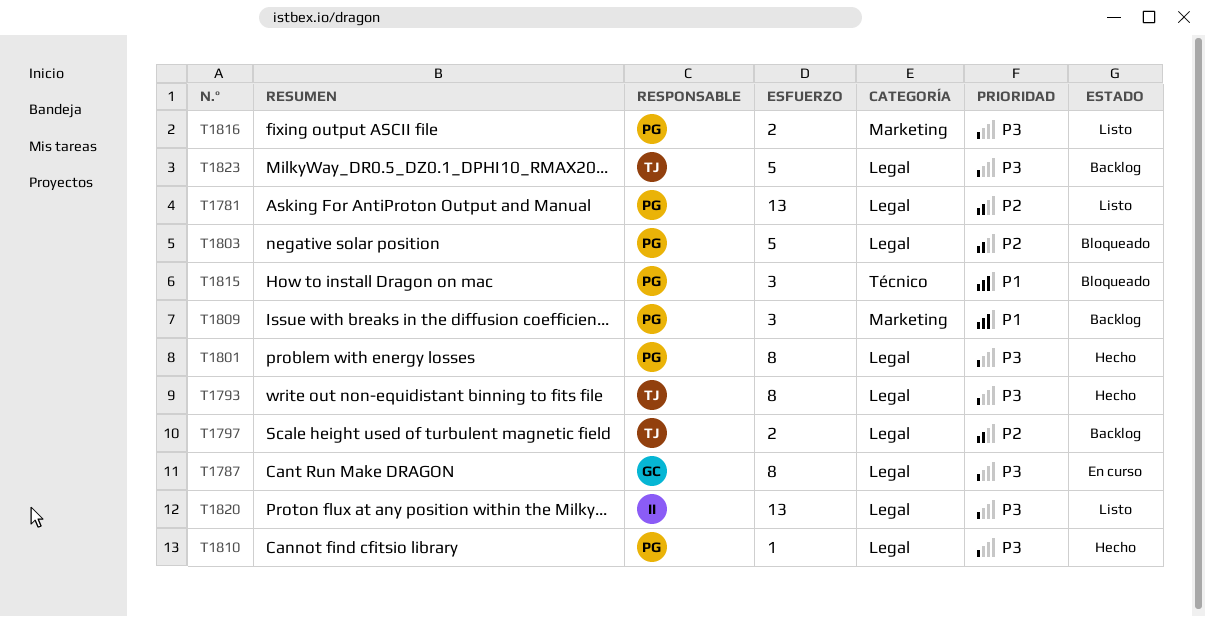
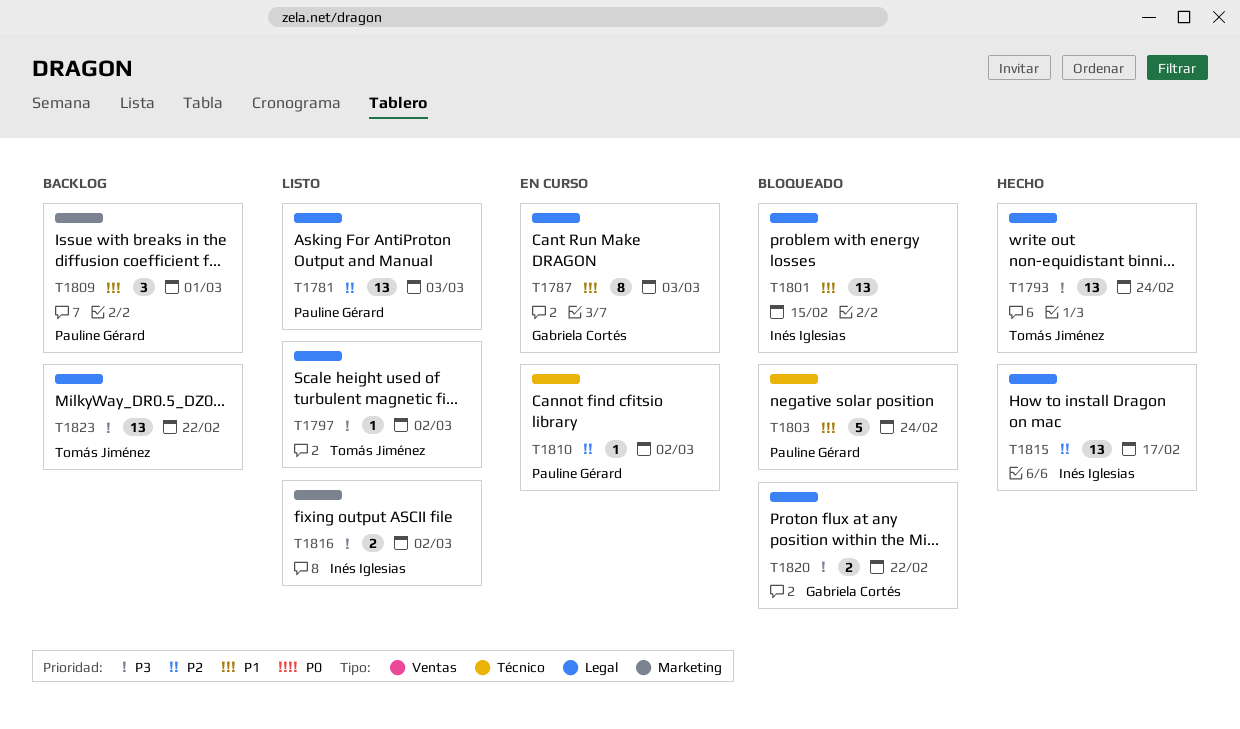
T1787, priority: P3 -> P1
T1793, estimate: 8 -> 13
T1797, status: Backlog -> Listo
T1797, priority: P2 -> P3
T1797, estimate: 2 -> 1
T1801, status: Hecho -> Bloqueado
T1801, owner: Pauline Gérard -> Inés Iglesias
T1801, priority: P3 -> P1
T1801, estimate: 8 -> 13
T1803, priority: P2 -> P1
T1803, label: Legal -> Técnico
T1810, status: Hecho -> En curso
T1810, priority: P3 -> P2
T1810, label: Legal -> Técnico
T1815, status: Bloqueado -> Hecho
T1815, owner: Pauline Gérard -> Inés Iglesias
T1815, priority: P1 -> P2
T1815, label: Técnico -> Legal
T1815, estimate: 3 -> 13
T1816, owner: Pauline Gérard -> Inés Iglesias
T1820, status: Listo -> Bloqueado
T1820, owner: Inés Iglesias -> Gabriela Cortés
T1820, estimate: 13 -> 2
T1823, estimate: 5 -> 13

